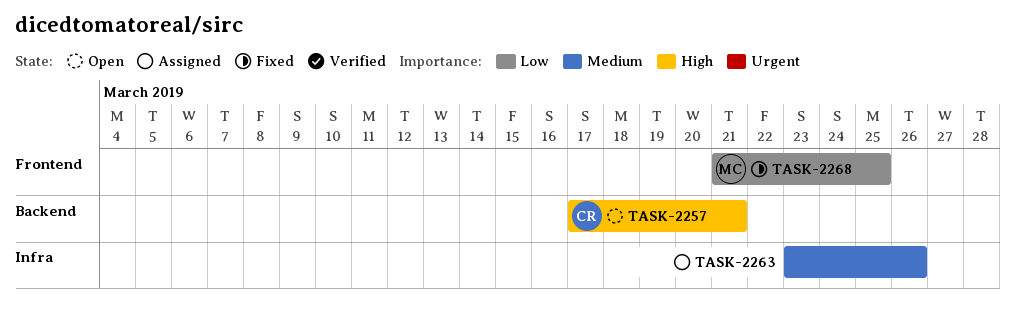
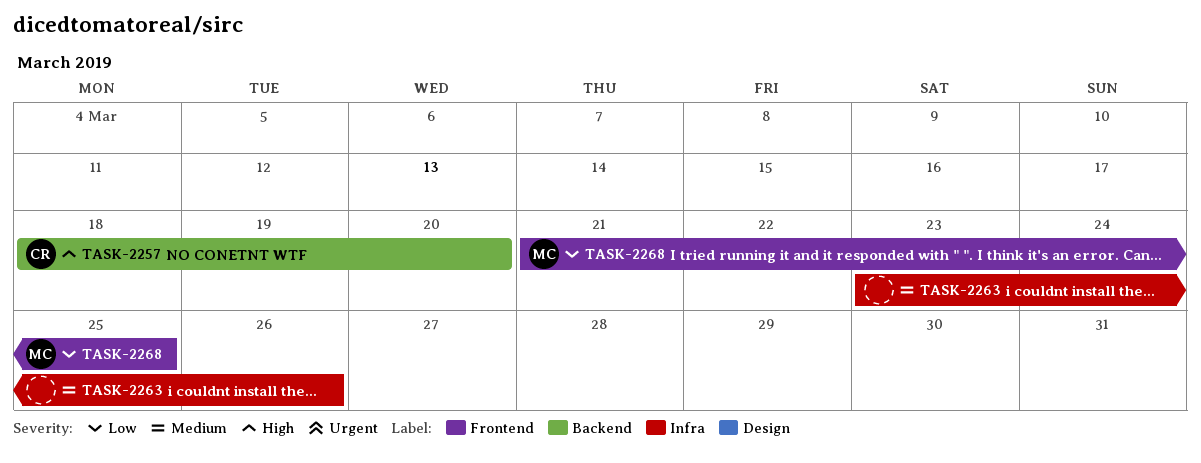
TASK-2257, start: Mar 17 -> Mar 18
TASK-2257, due: Mar 21 -> Mar 20

